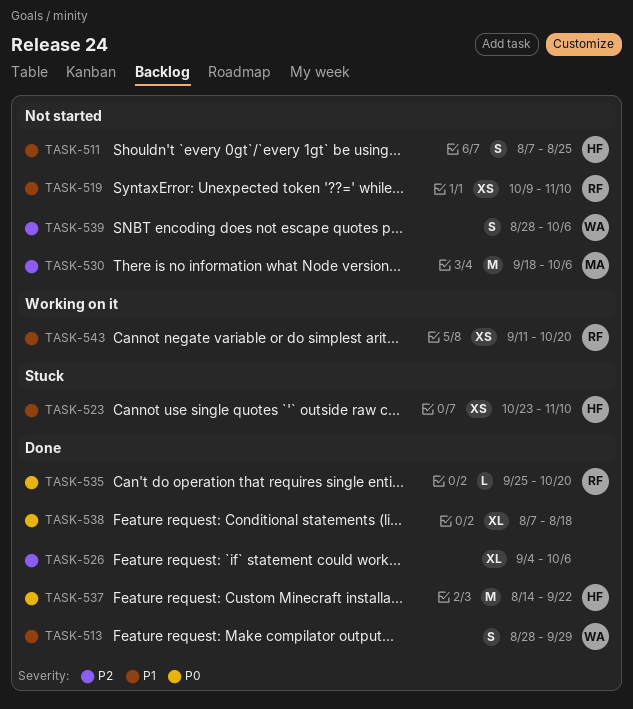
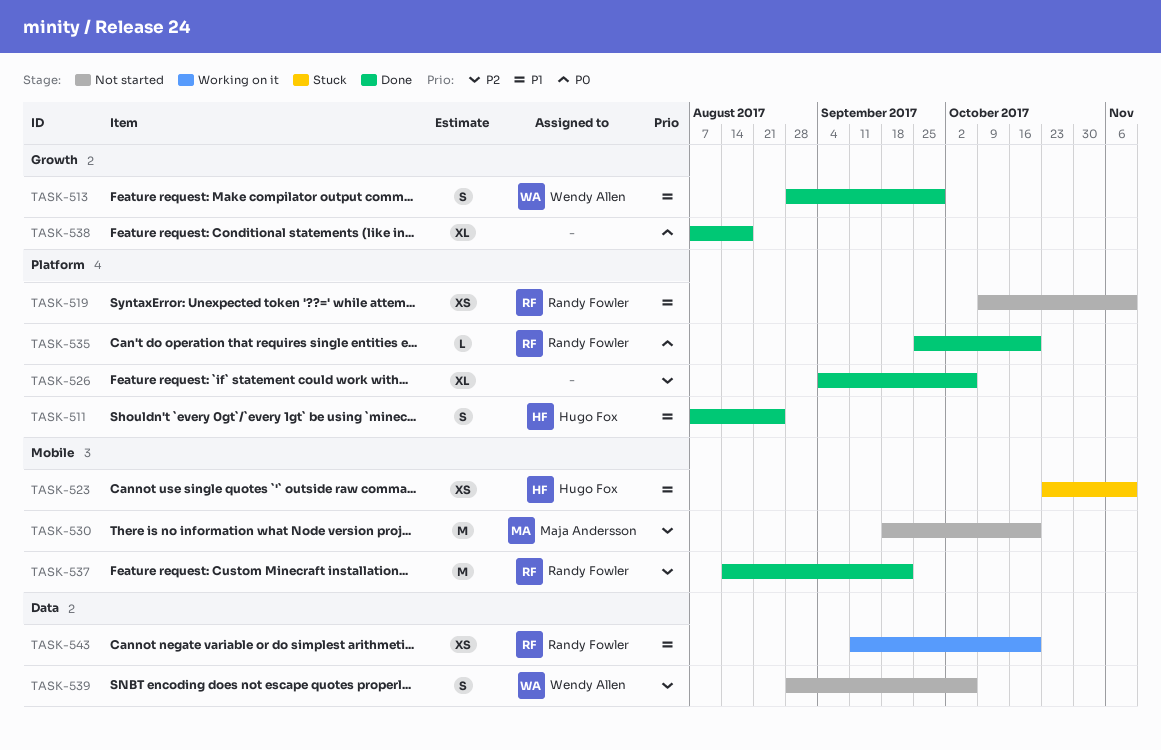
TASK-511, status: Not started -> Done
TASK-530, due: Oct 6 -> Oct 20
TASK-537, owner: Hugo Fox -> Randy Fowler
TASK-537, priority: P0 -> P2

